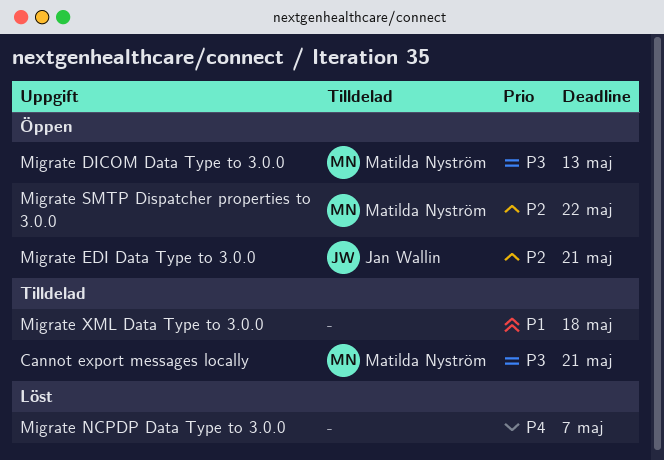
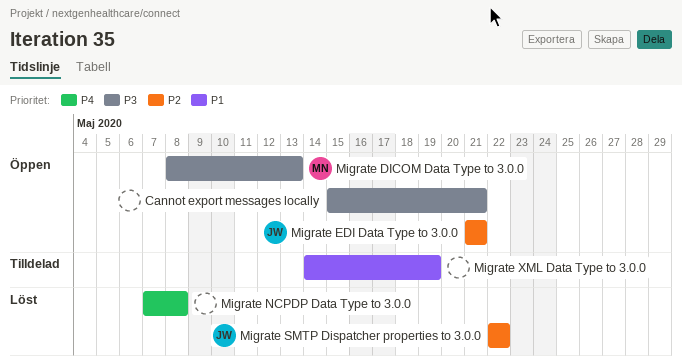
Cannot export messages locally, status: Tilldelad -> Öppen
Cannot export messages locally, owner: Matilda Nyström -> none
Migrate NCPDP Data Type to 3.0.0, due: May 7 -> May 8
Migrate SMTP Dispatcher properties to 3.0.0, status: Öppen -> Löst
Migrate SMTP Dispatcher properties to 3.0.0, owner: Matilda Nyström -> Jan Wallin
Migrate XML Data Type to 3.0.0, due: May 18 -> May 19

